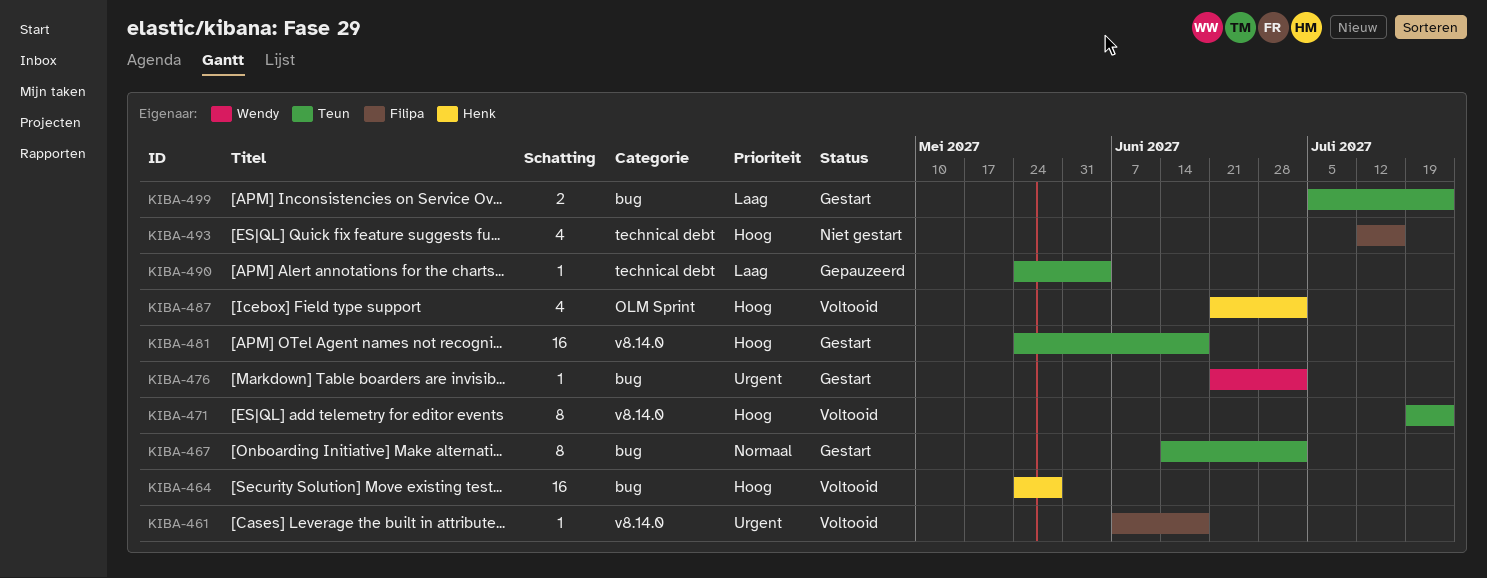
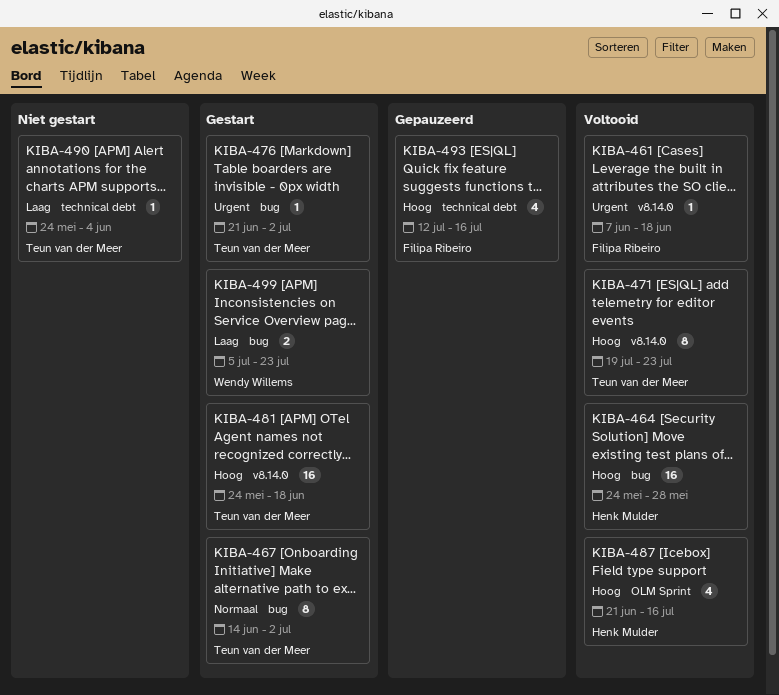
KIBA-476, owner: Wendy Willems -> Teun van der Meer
KIBA-487, due: Jul 2 -> Jul 16
KIBA-490, status: Gepauzeerd -> Niet gestart
KIBA-493, status: Niet gestart -> Gepauzeerd
KIBA-499, owner: Teun van der Meer -> Wendy Willems

